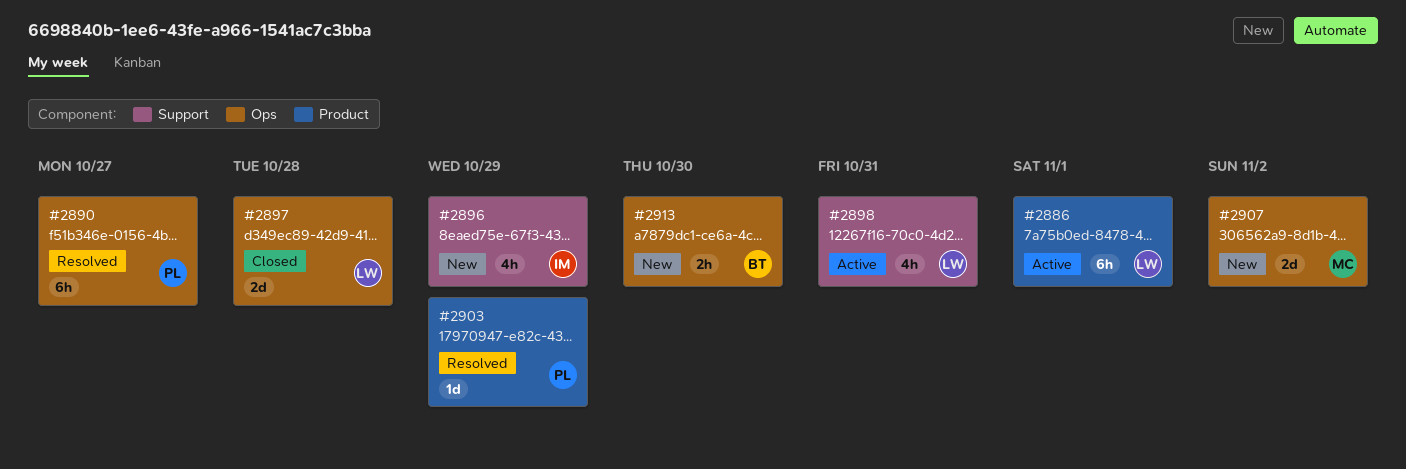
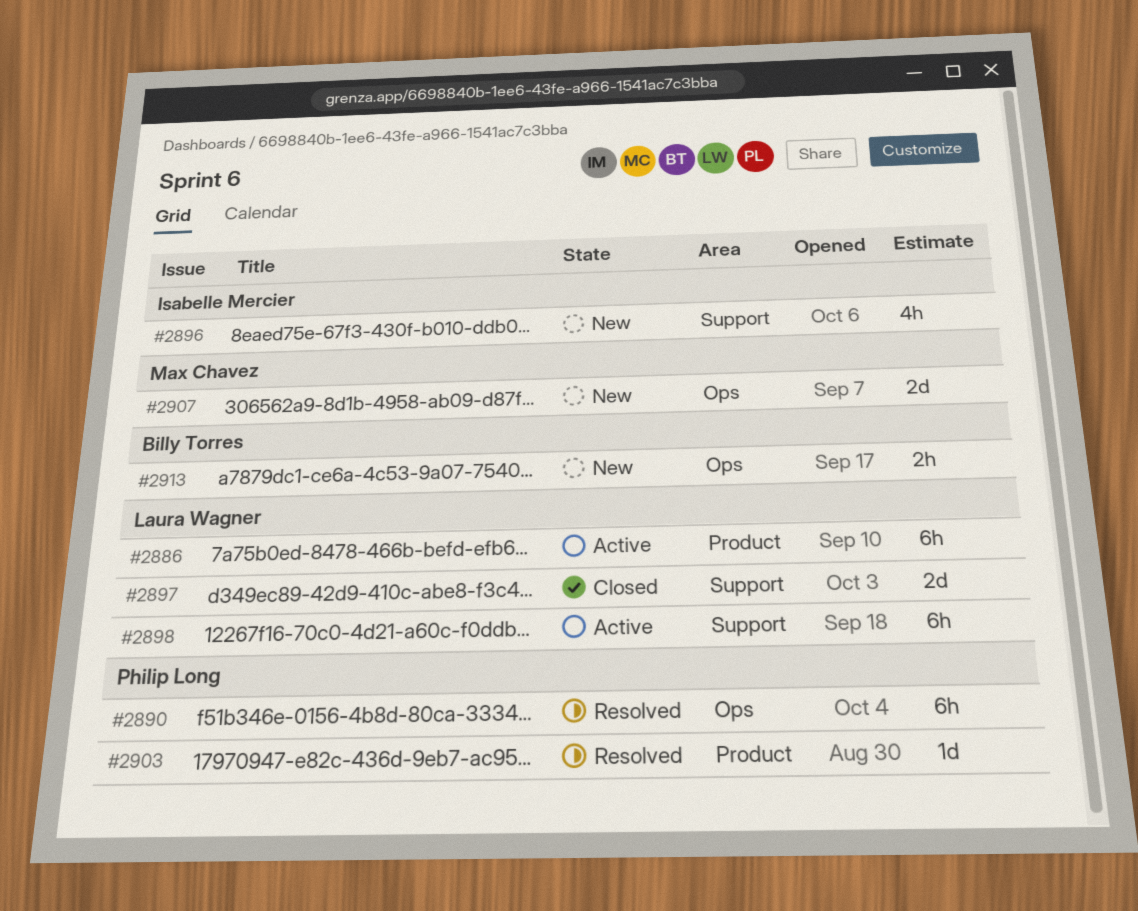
#2897, label: Ops -> Support
#2898, estimate: 4h -> 6h

